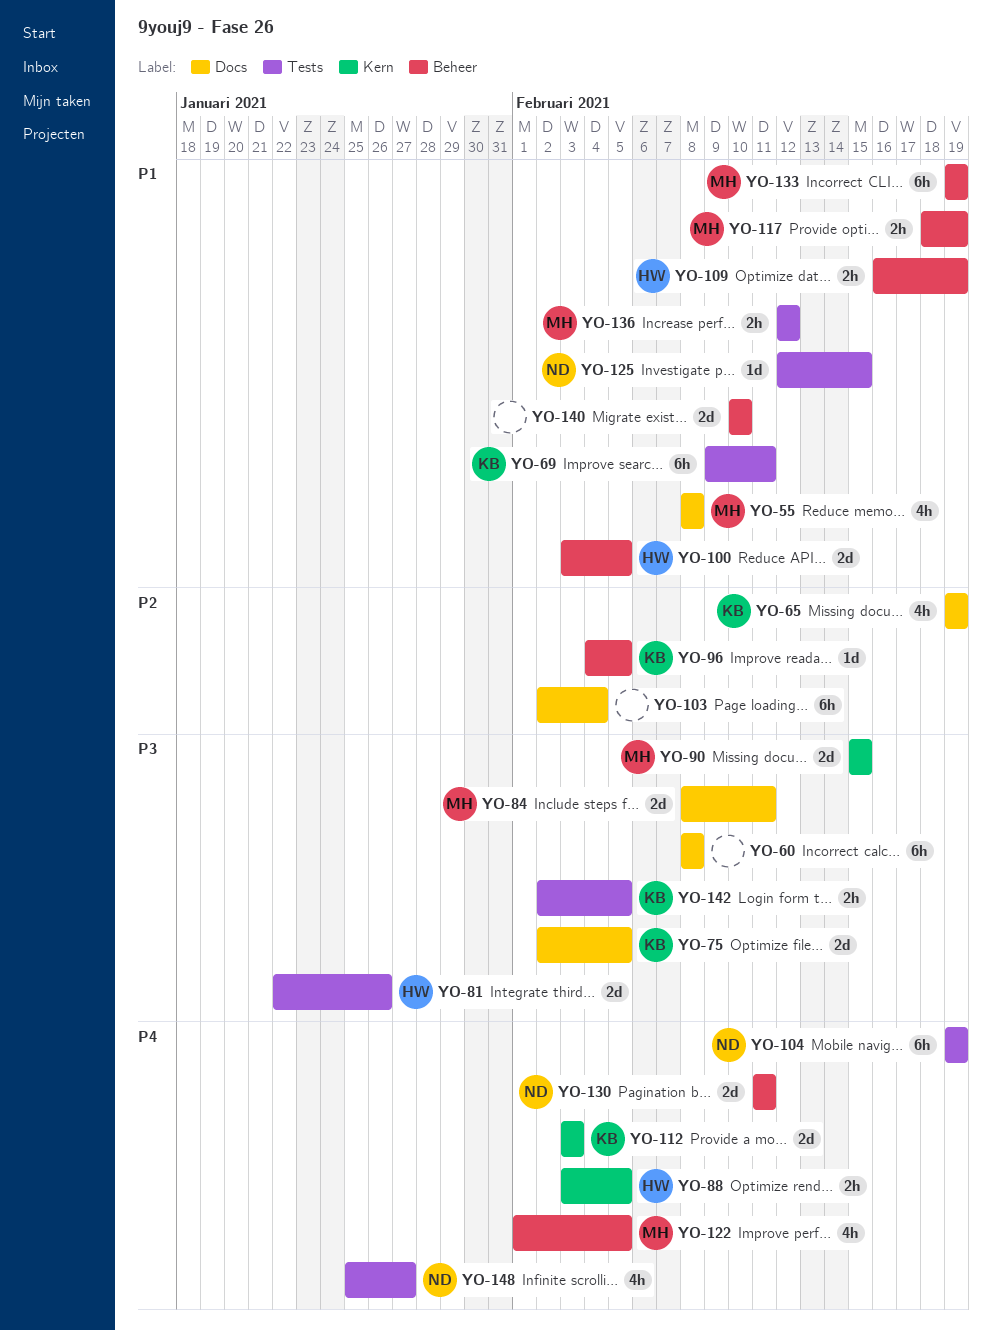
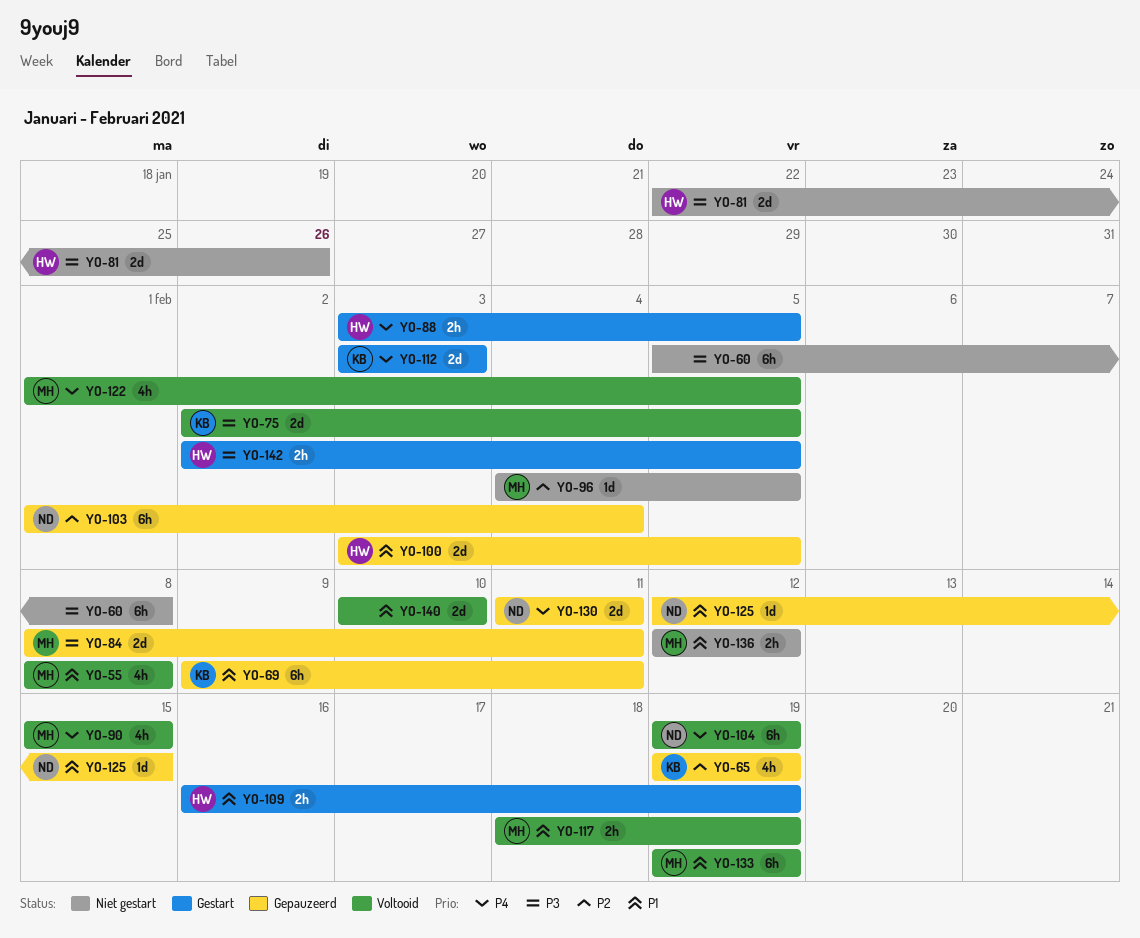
YO-60, start: Feb 8 -> Feb 5
YO-90, priority: P3 -> P4
YO-90, estimate: 2d -> 4h
YO-96, owner: KB -> MH
YO-103, owner: none -> ND
YO-103, start: Feb 2 -> Feb 1
YO-142, owner: KB -> HW
YO-148: present -> none

